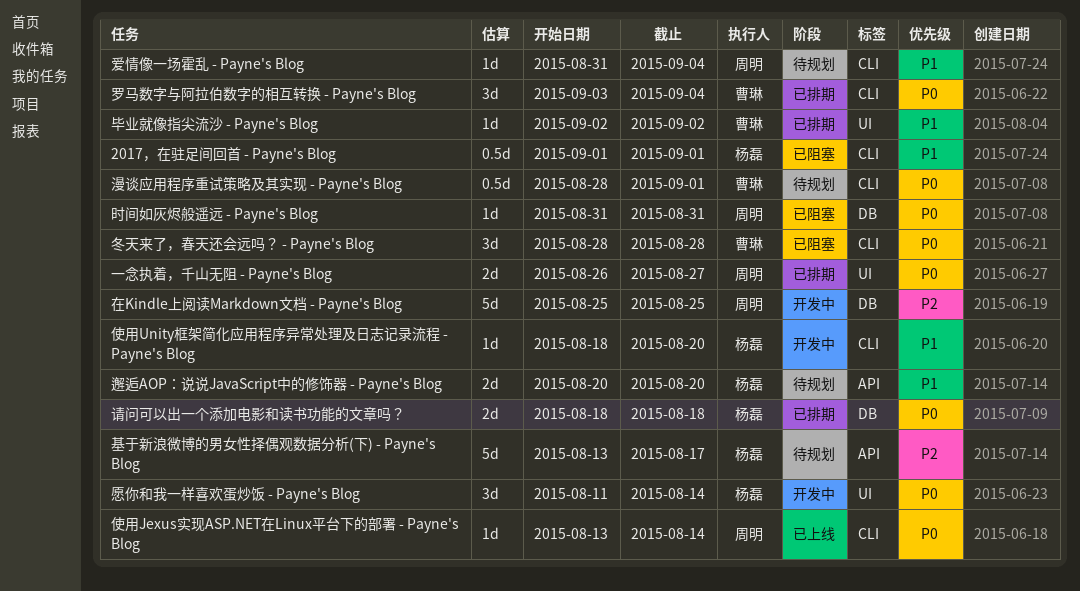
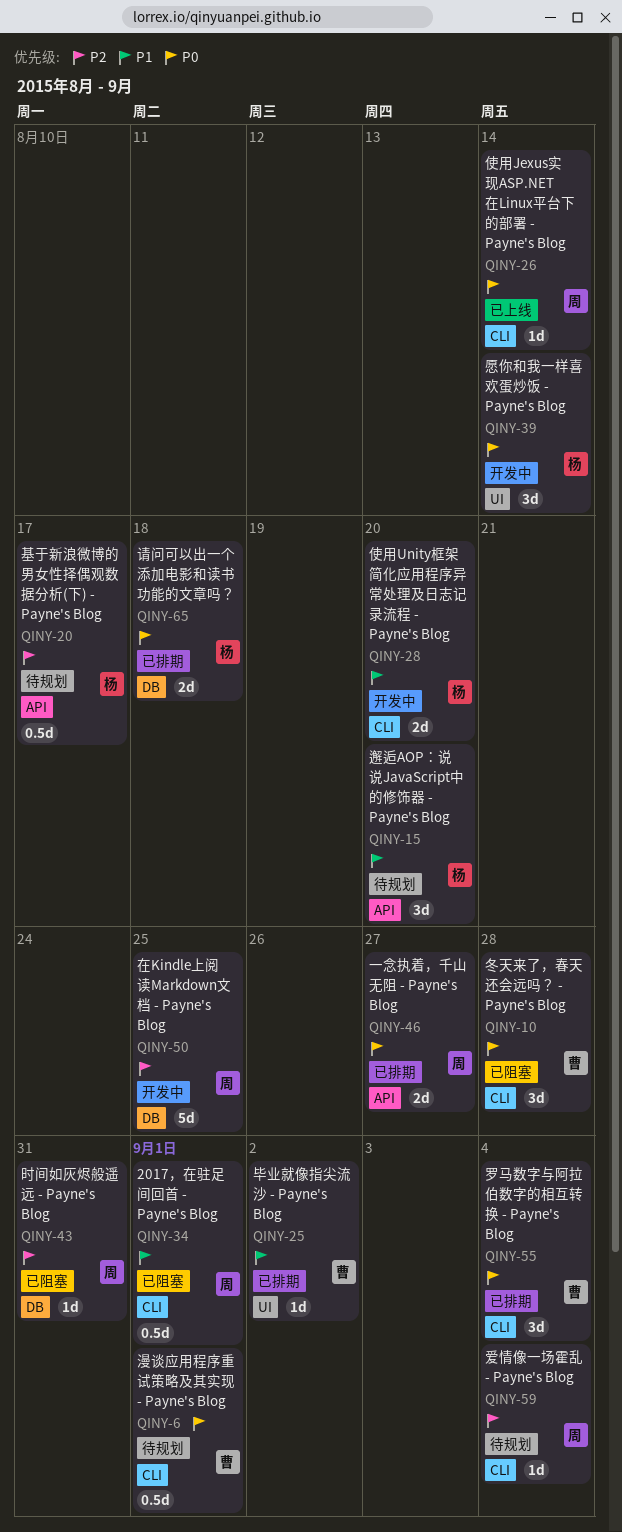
2017，在驻足间回首 - Payne's Blog, owner: 杨磊 -> 周明
一念执着，千山无阻 - Payne's Blog, label: UI -> API
使用Unity框架简化应用程序异常处理及日志记录流程 - Payne's Blog, estimate: 1d -> 2d
基于新浪微博的男女性择偶观数据分析(下) - Payne's Blog, estimate: 5d -> 0.5d
时间如灰烬般遥远 - Payne's Blog, priority: P0 -> P2
爱情像一场霍乱 - Payne's Blog, priority: P1 -> P2
邂逅AOP：说说JavaScript中的修饰器 - Payne's Blog, estimate: 2d -> 3d

